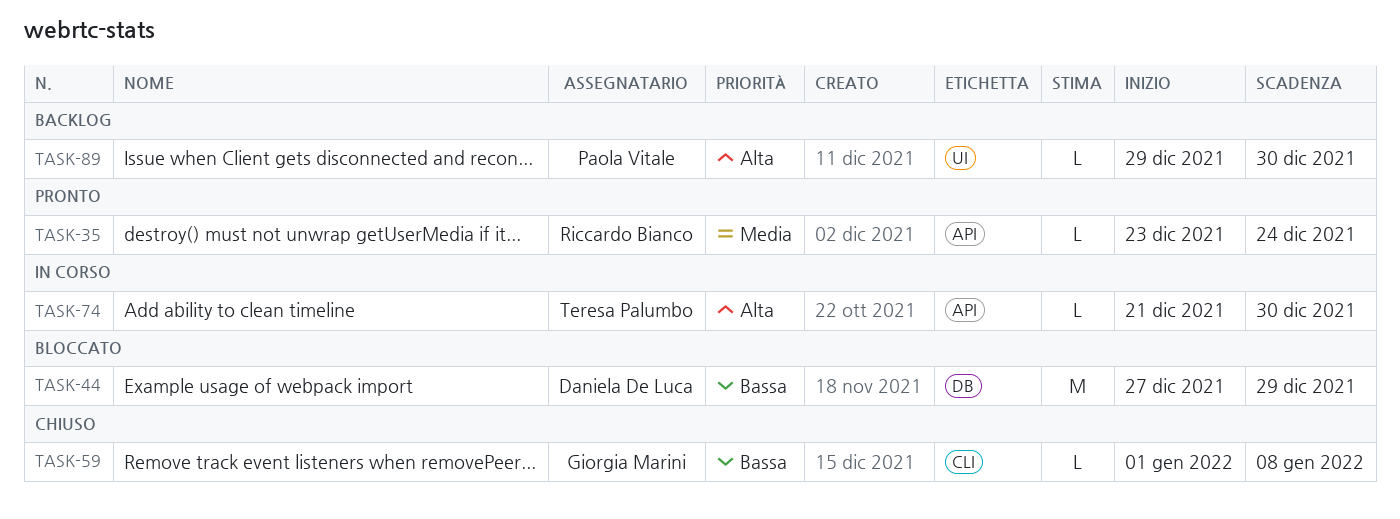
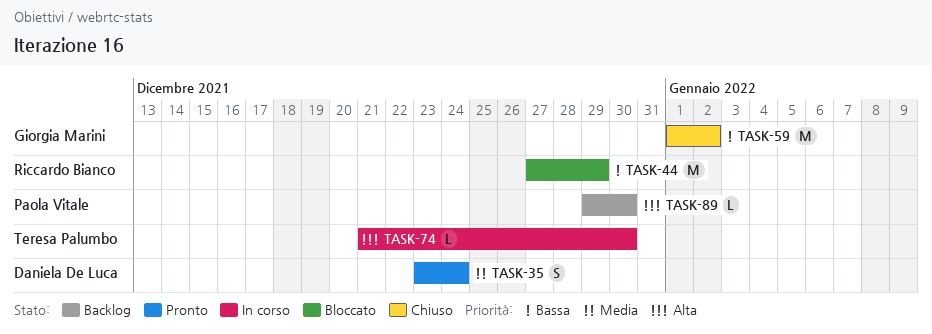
TASK-35, owner: Riccardo Bianco -> Daniela De Luca
TASK-35, estimate: L -> S
TASK-44, owner: Daniela De Luca -> Riccardo Bianco
TASK-59, estimate: L -> M
TASK-59, due: Jan 8 -> Jan 2

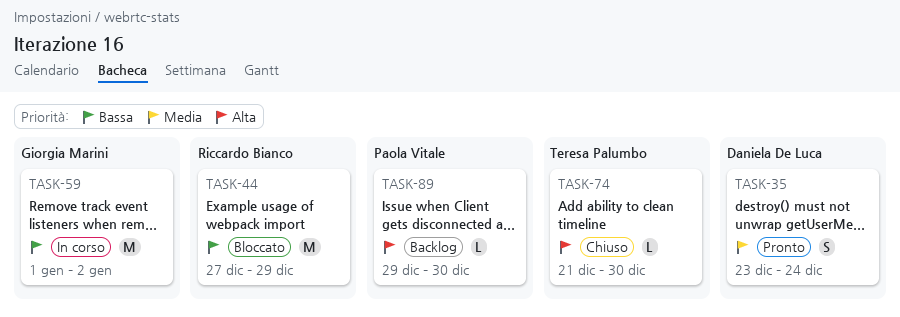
TASK-59, status: Chiuso -> In corso
TASK-74, status: In corso -> Chiuso

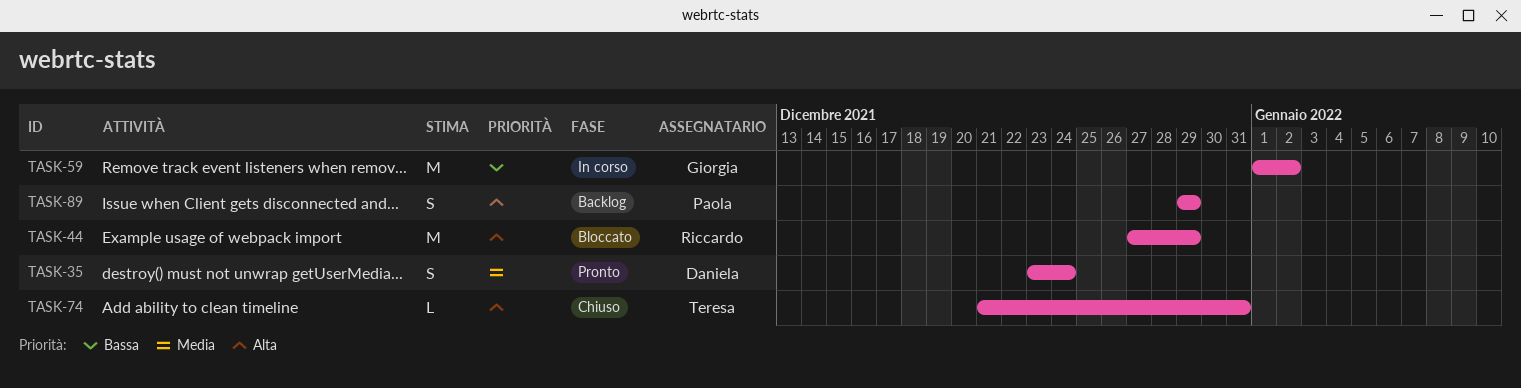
TASK-44, priority: Bassa -> Alta
TASK-74, due: Dec 30 -> Dec 31
TASK-89, estimate: L -> S
TASK-89, due: Dec 30 -> Dec 29

